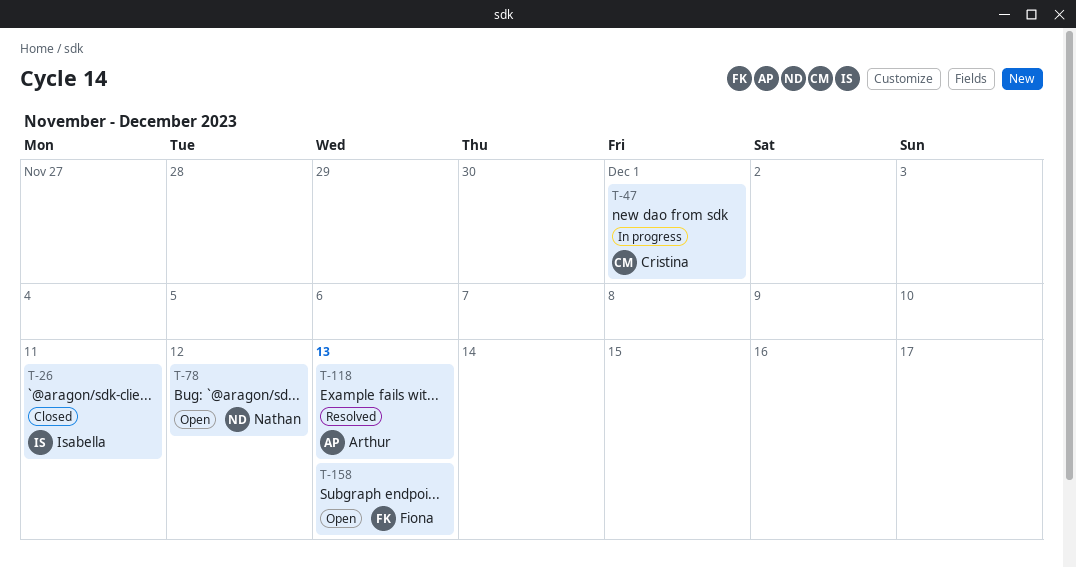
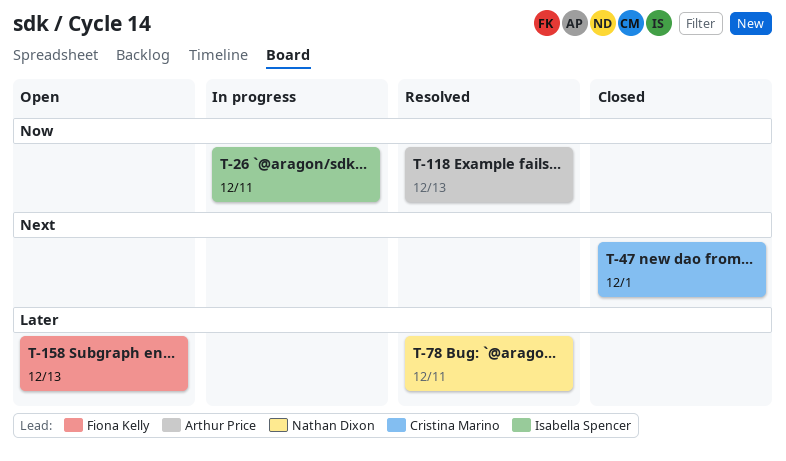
T-26, status: Closed -> In progress
T-47, status: In progress -> Closed
T-78, status: Open -> Resolved
T-78, due: Dec 12 -> Dec 11

